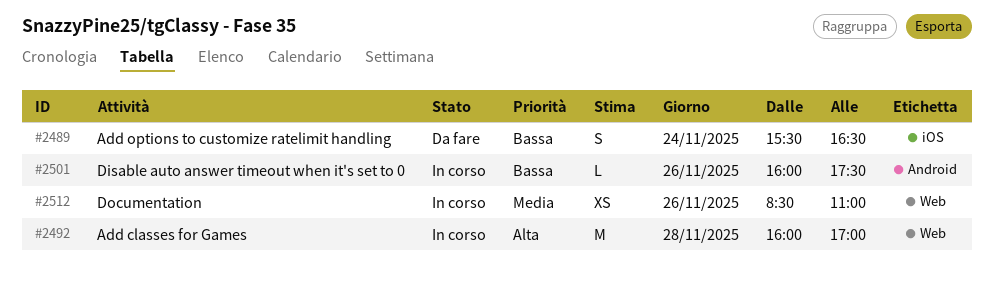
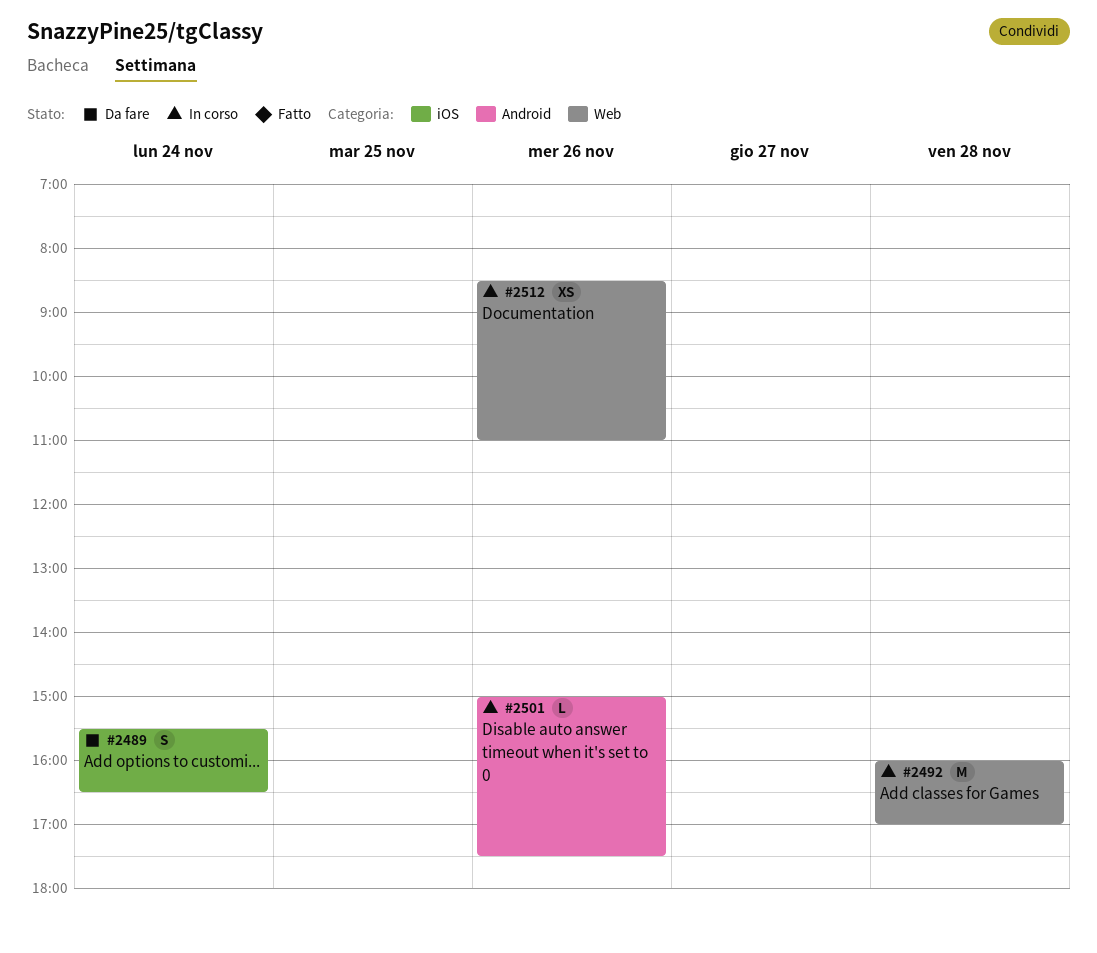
#2501, begins: 16:00 -> 15:00

